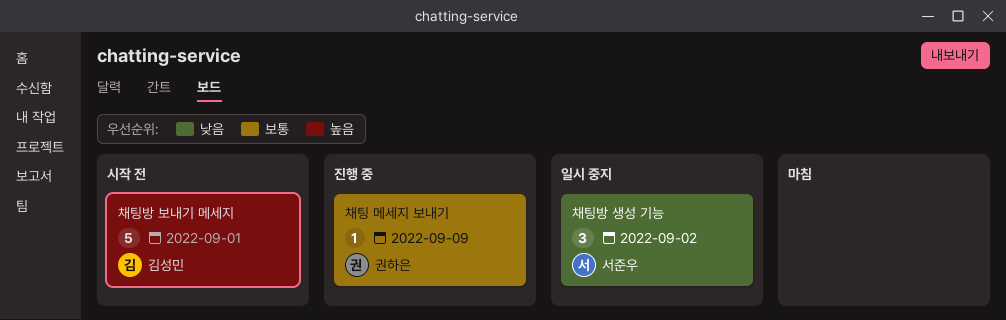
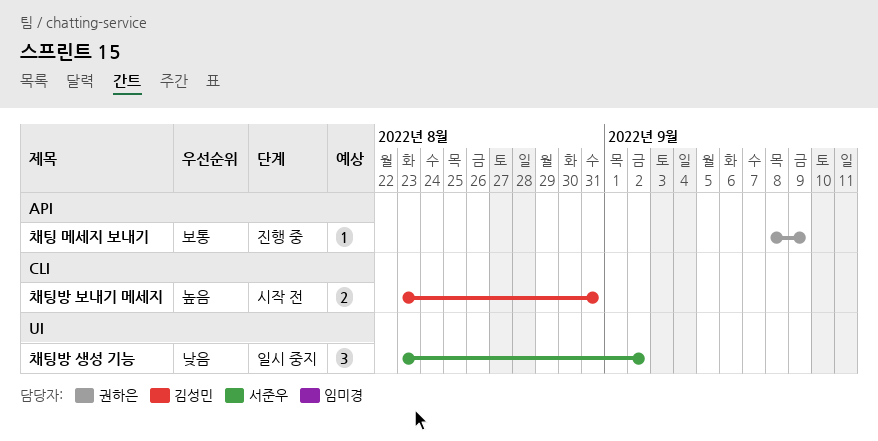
채팅방 보내기 메세지, estimate: 5 -> 2
채팅방 보내기 메세지, due: Sep 1 -> Aug 31

